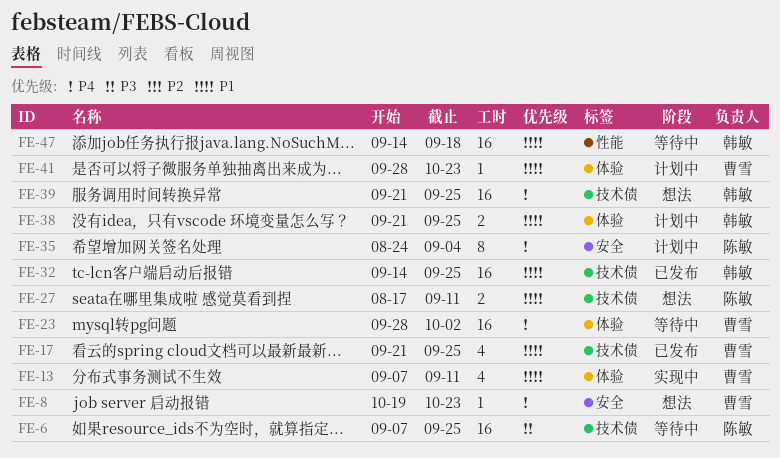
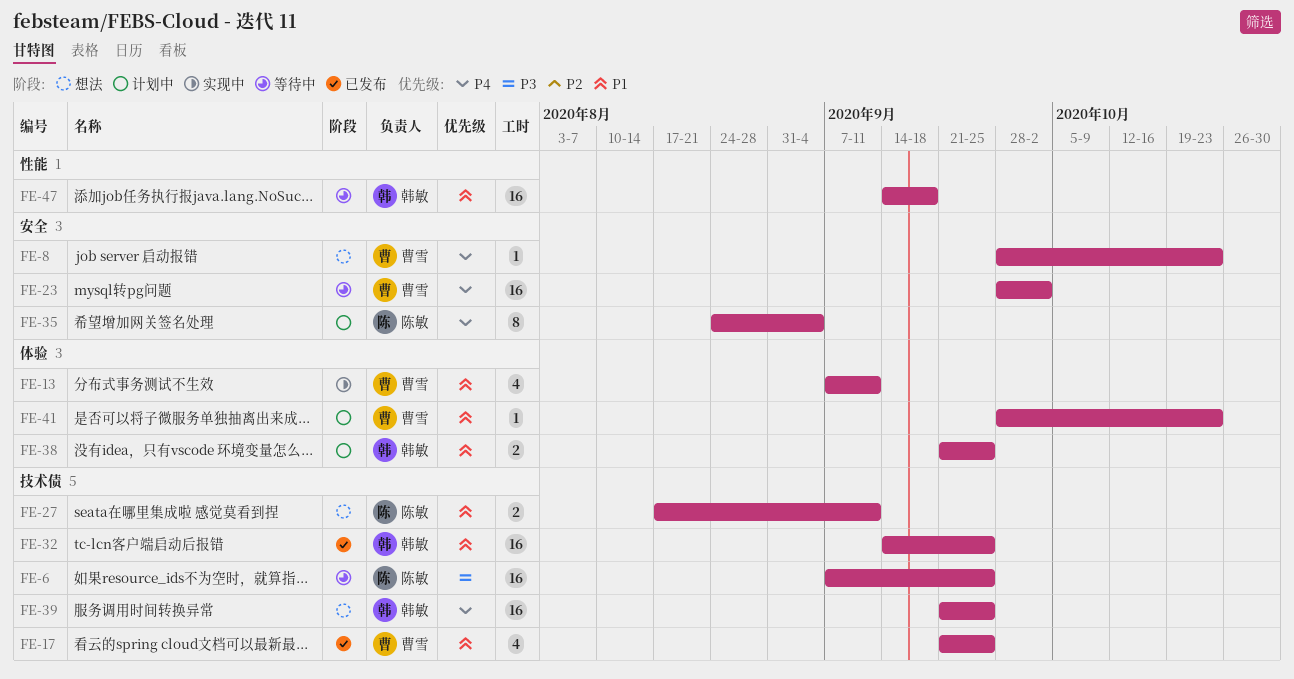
FE-8, start: Oct 19 -> Sep 28
FE-23, label: 体验 -> 安全

